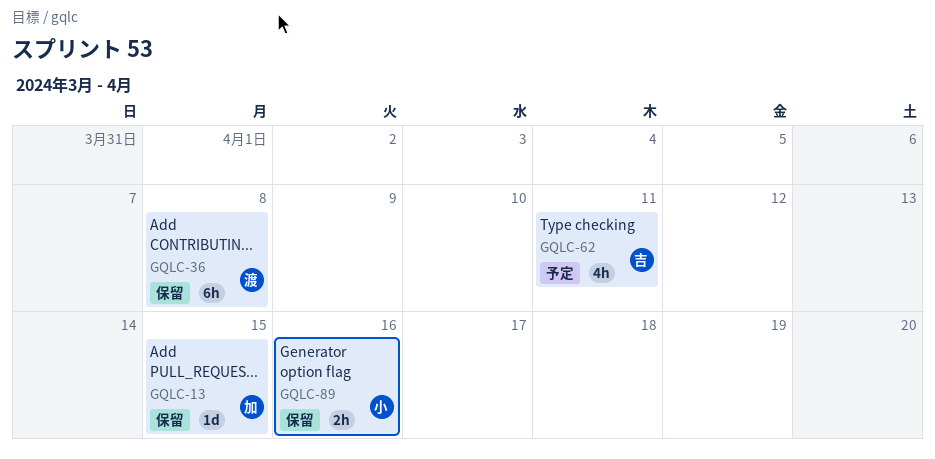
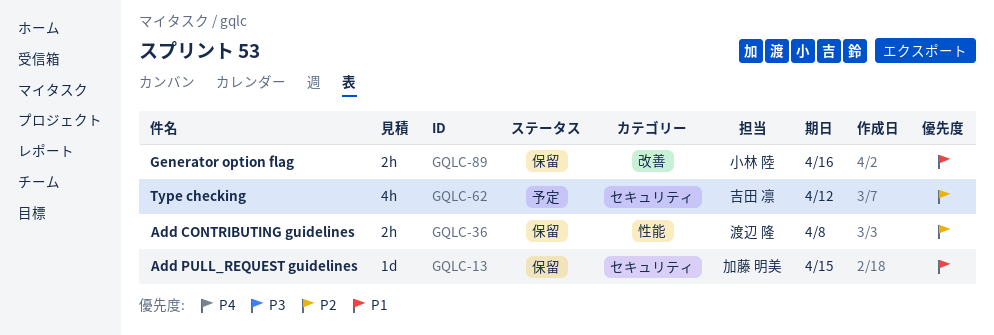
GQLC-36, estimate: 6h -> 2h
GQLC-62, due: Apr 11 -> Apr 12

